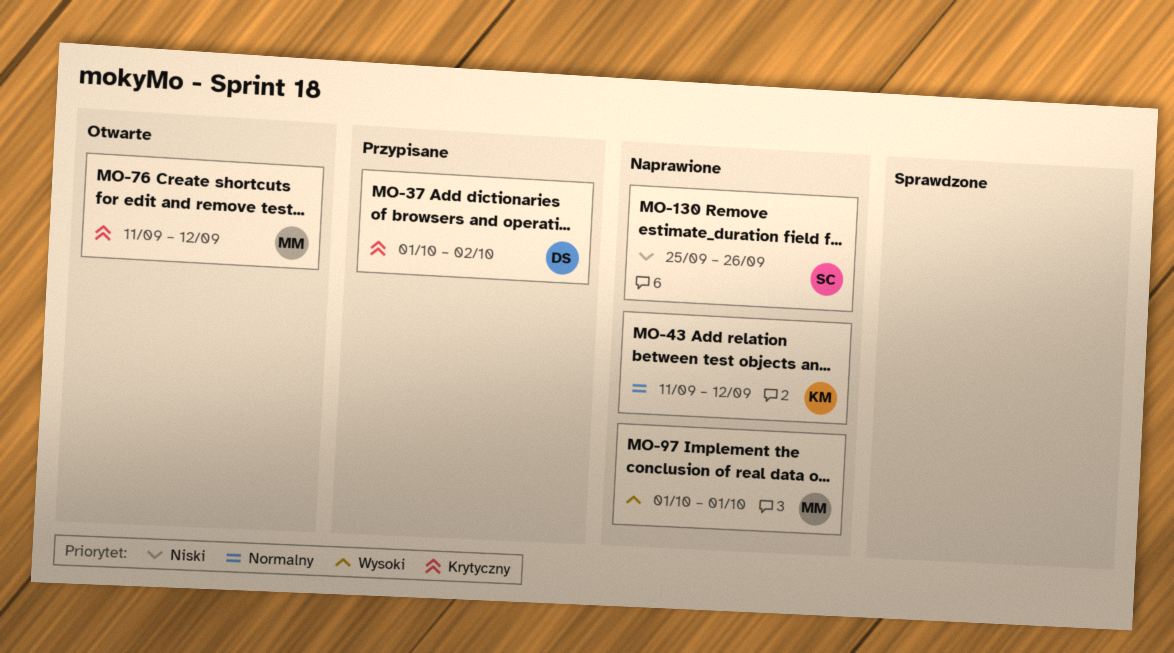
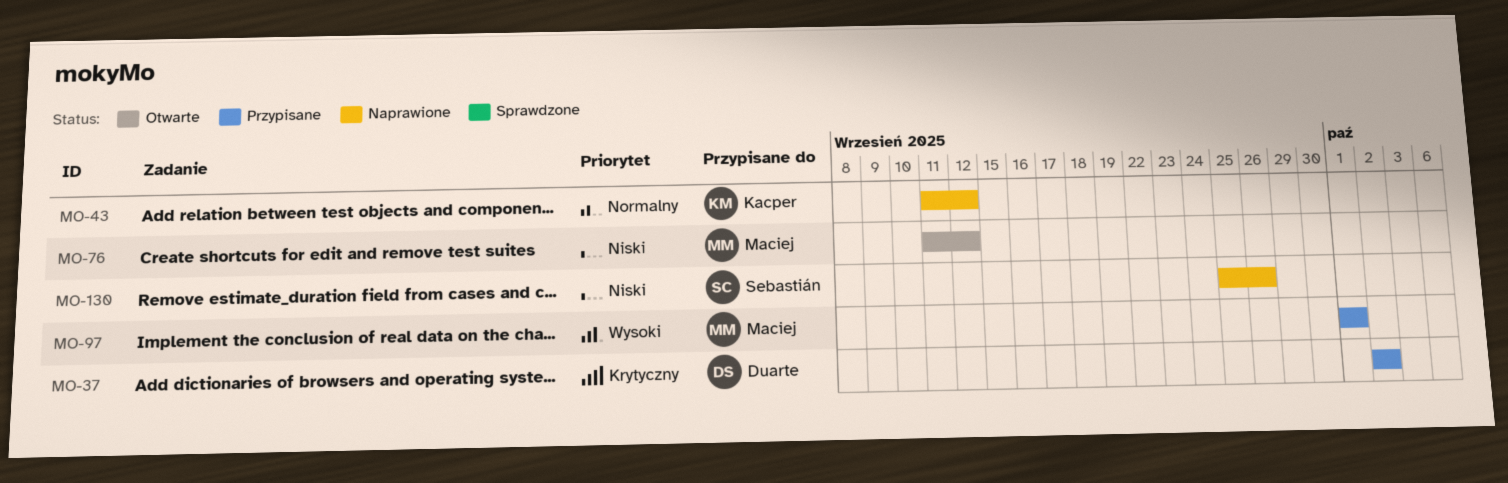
MO-37, start: Oct 1 -> Oct 2
MO-76, priority: Krytyczny -> Niski
MO-97, status: Naprawione -> Przypisane

